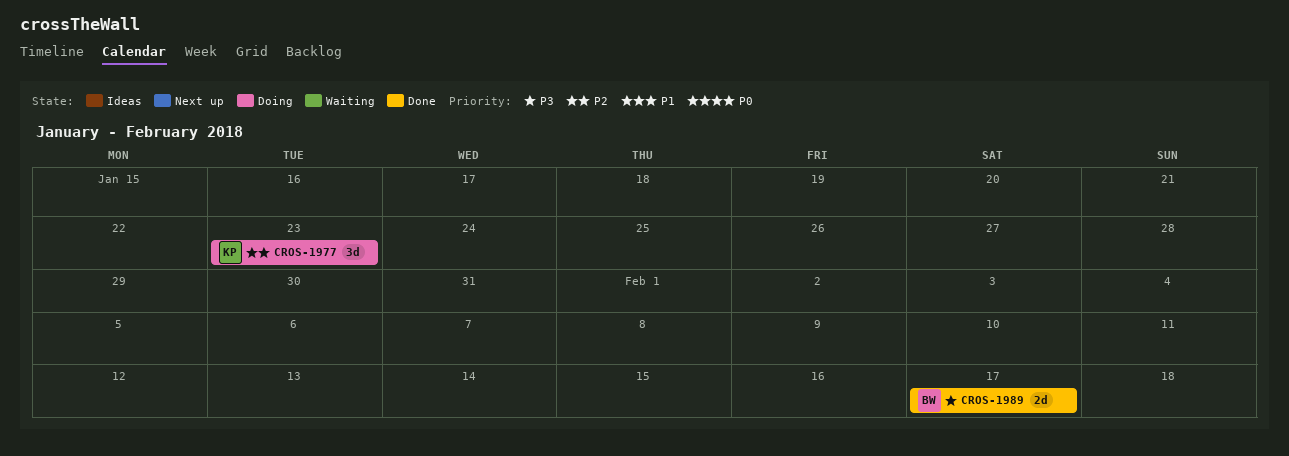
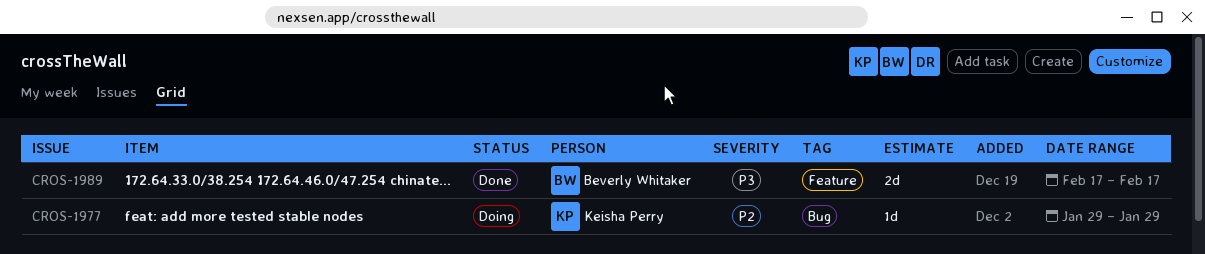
CROS-1977, estimate: 3d -> 1d
CROS-1977, start: Jan 23 -> Jan 29
CROS-1977, due: Jan 23 -> Jan 29

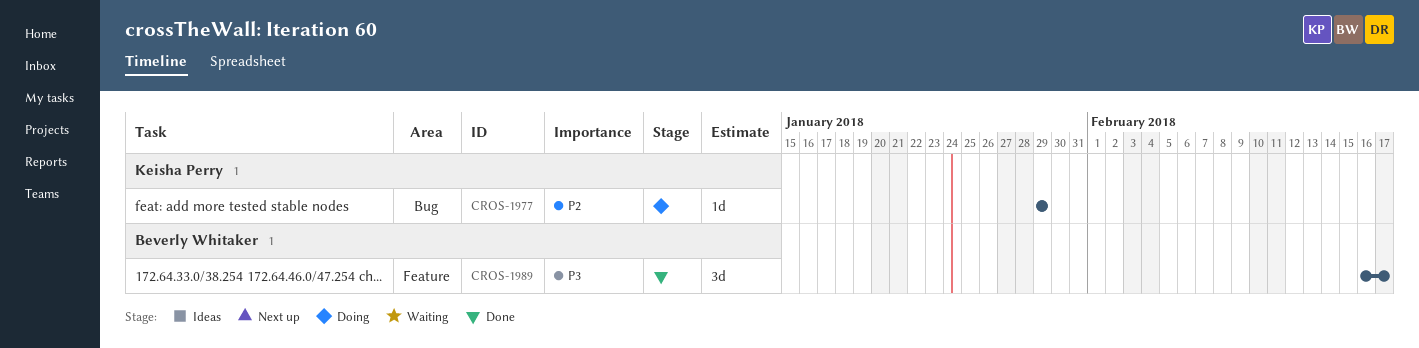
CROS-1989, estimate: 2d -> 3d
CROS-1989, start: Feb 17 -> Feb 16

